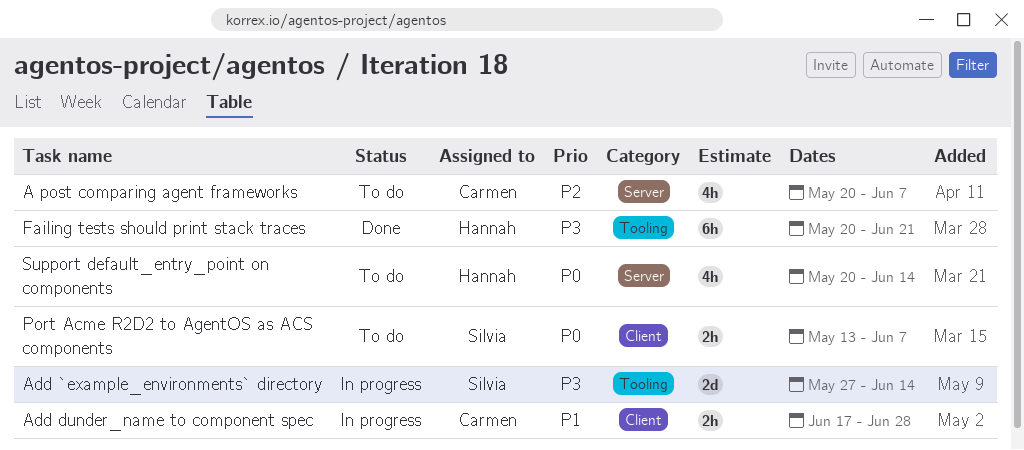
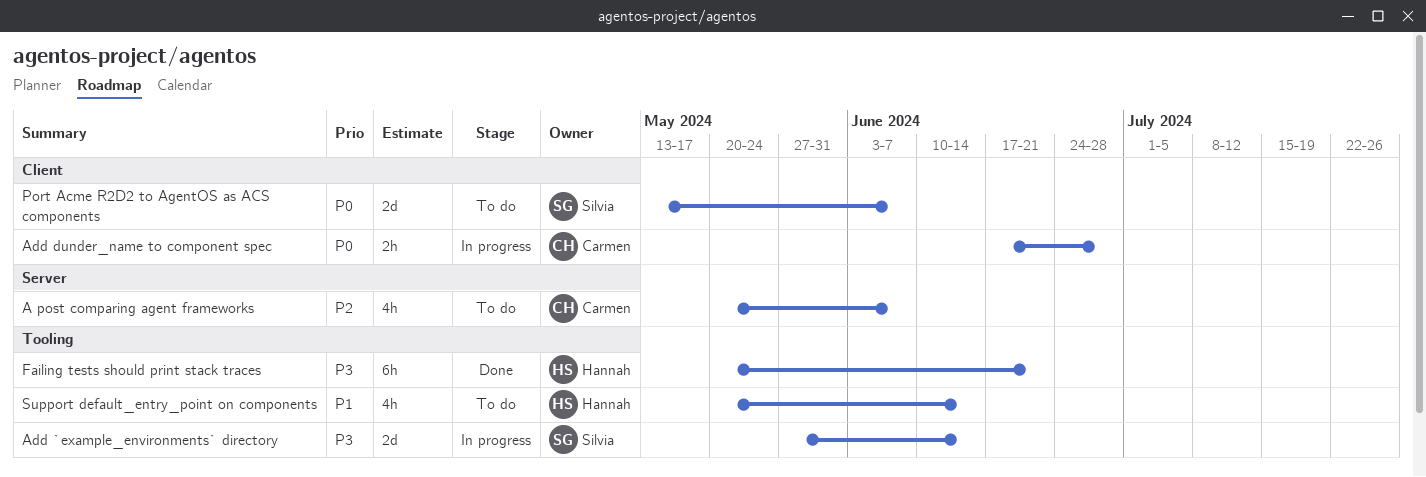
Add dunder_name to component spec, priority: P1 -> P0
Port Acme R2D2 to AgentOS as ACS components, estimate: 2h -> 2d
Support default_entry_point on components, priority: P0 -> P1
Support default_entry_point on components, label: Server -> Tooling

